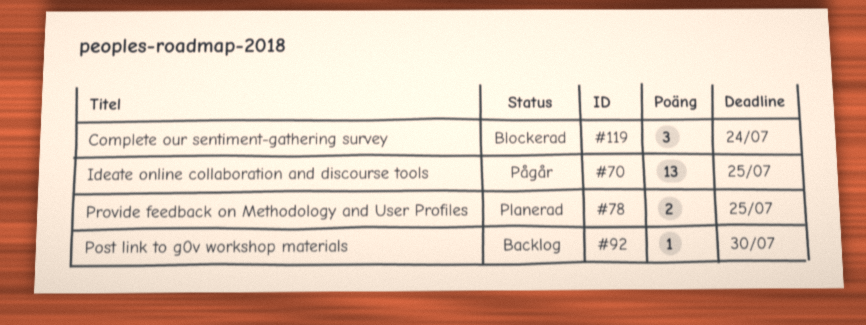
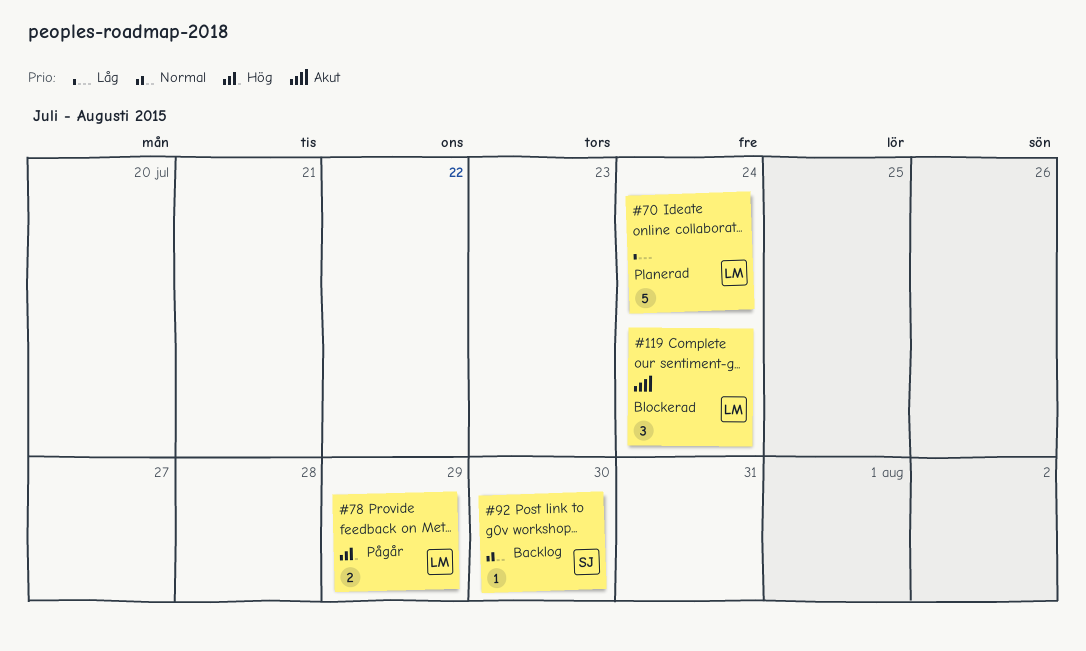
#70, status: Pågår -> Planerad
#70, estimate: 13 -> 5
#70, due: Jul 25 -> Jul 24
#78, status: Planerad -> Pågår
#78, due: Jul 25 -> Jul 29

